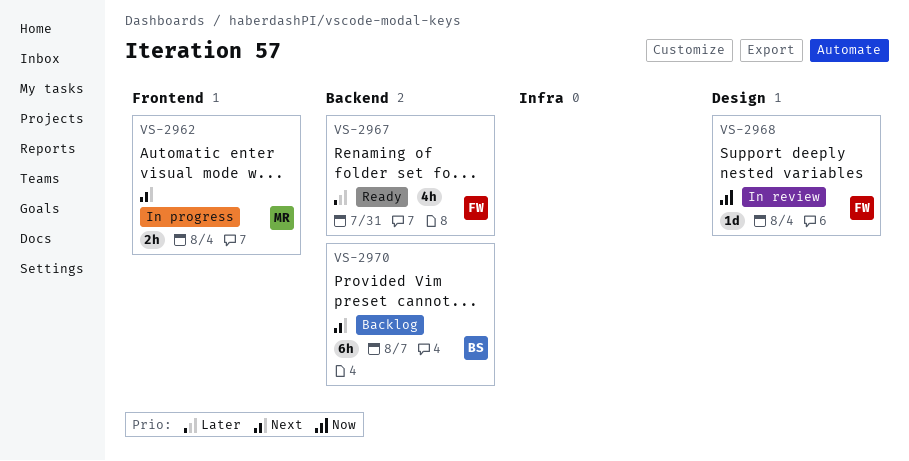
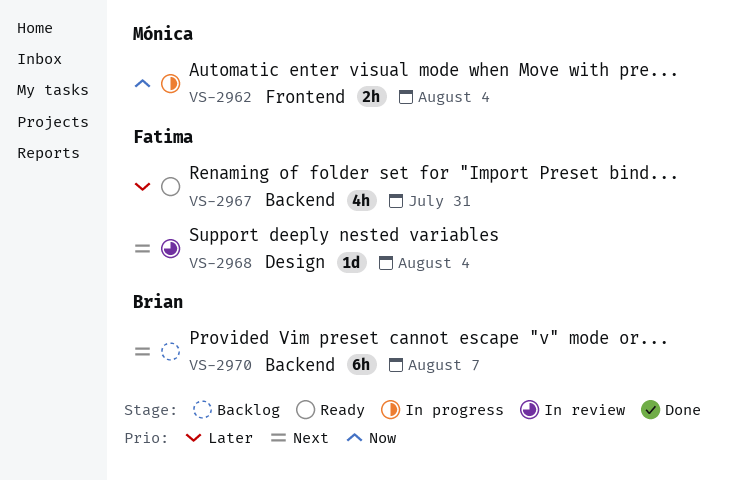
VS-2962, priority: Next -> Now
VS-2968, priority: Now -> Next

